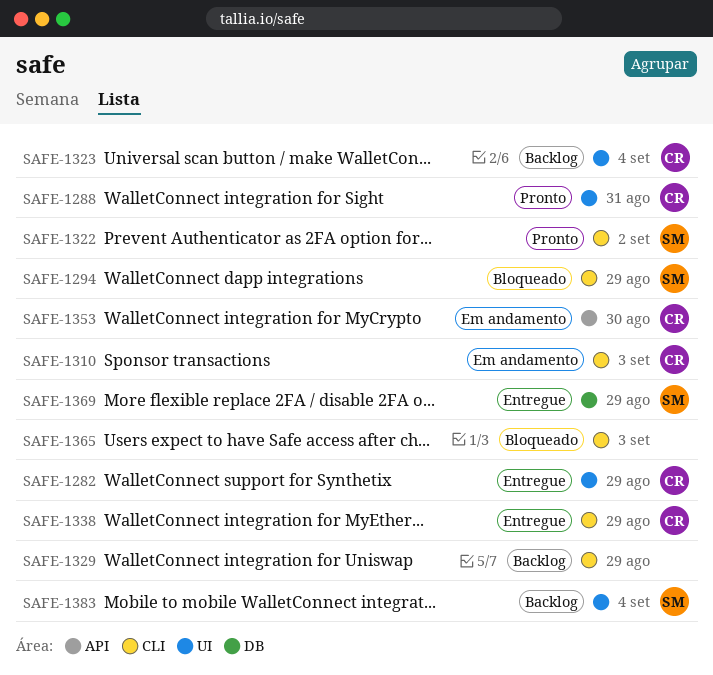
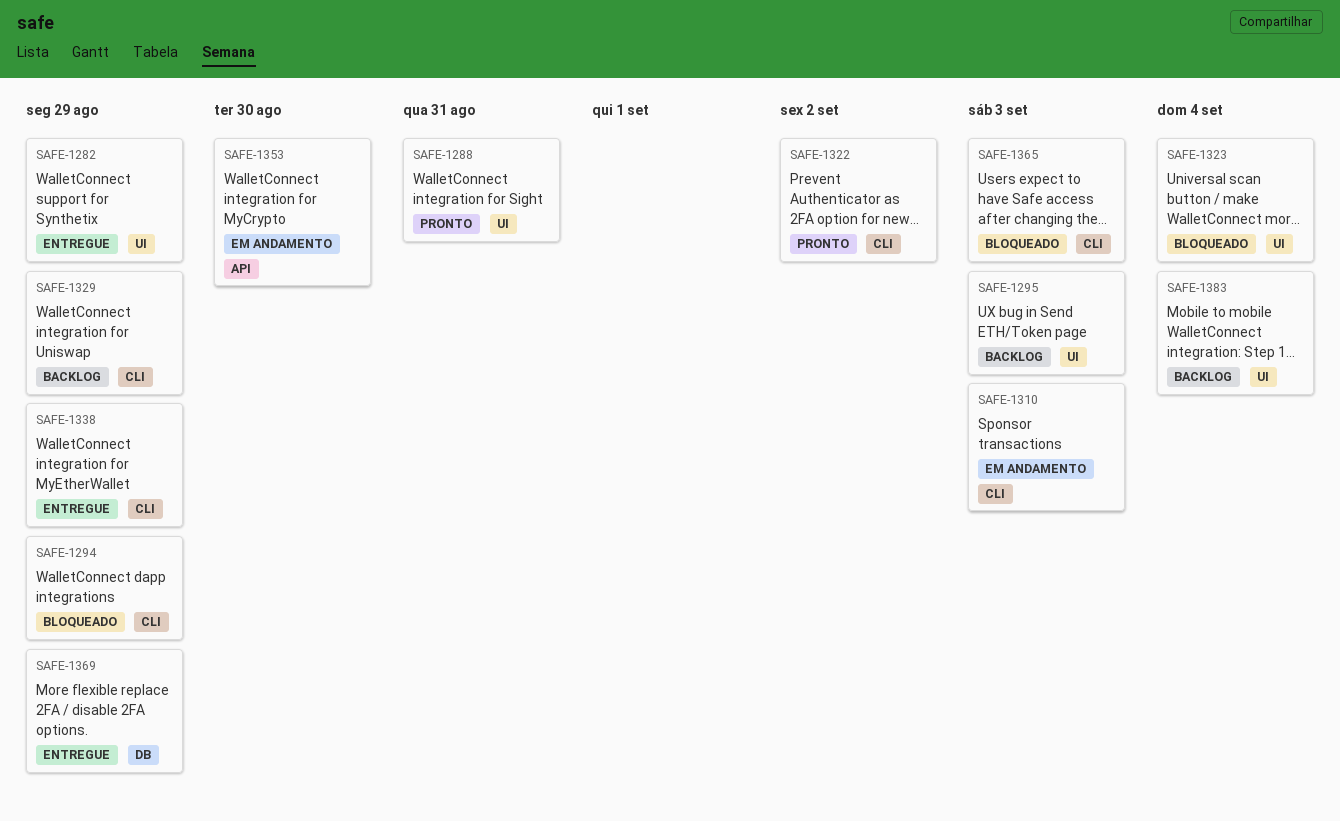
SAFE-1295: none -> present
SAFE-1323, status: Backlog -> Bloqueado

